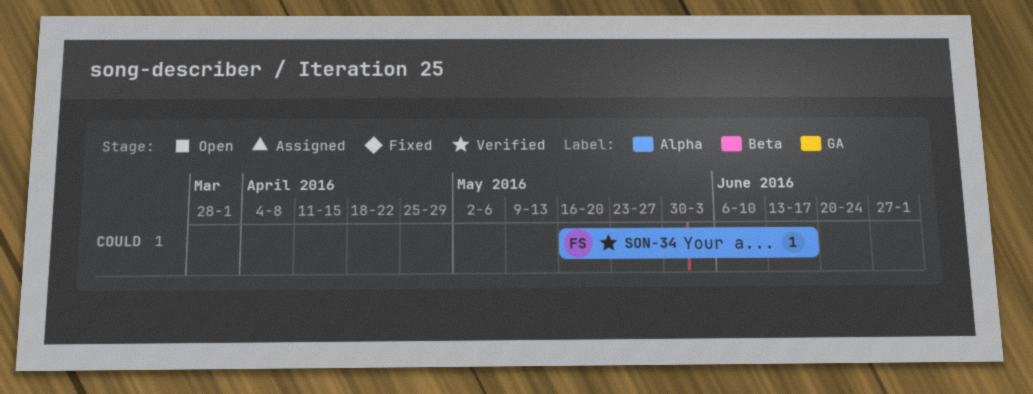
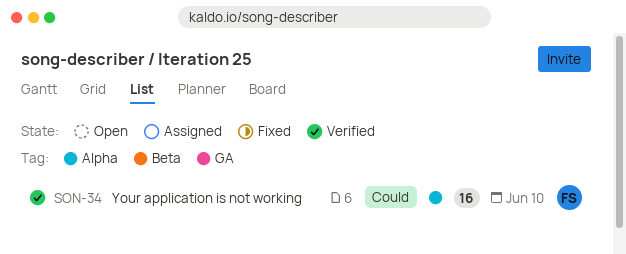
SON-34, estimate: 1 -> 16
SON-34, due: Jun 17 -> Jun 10

